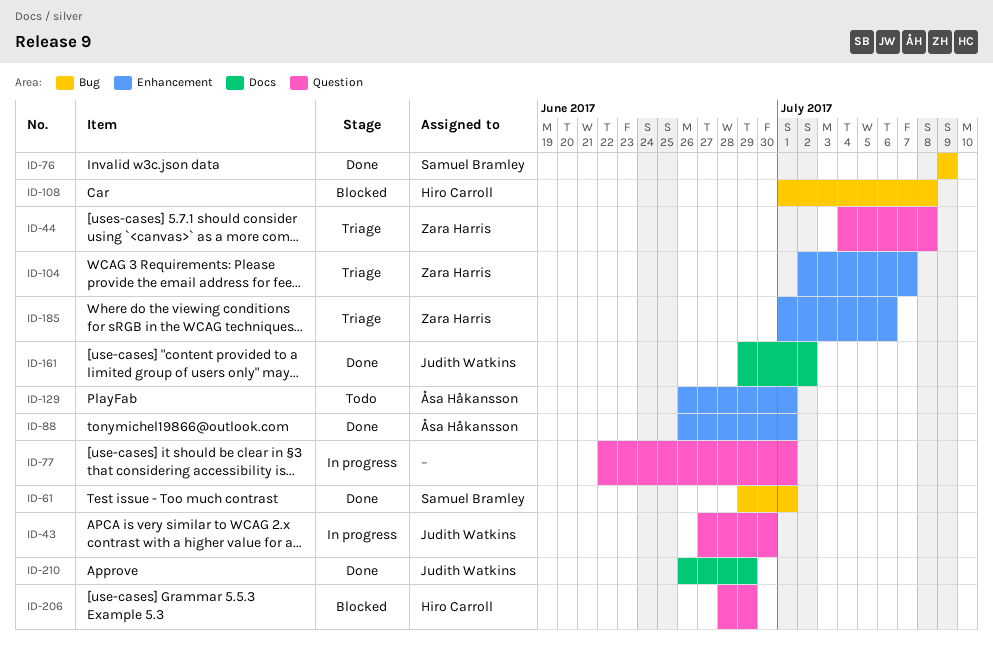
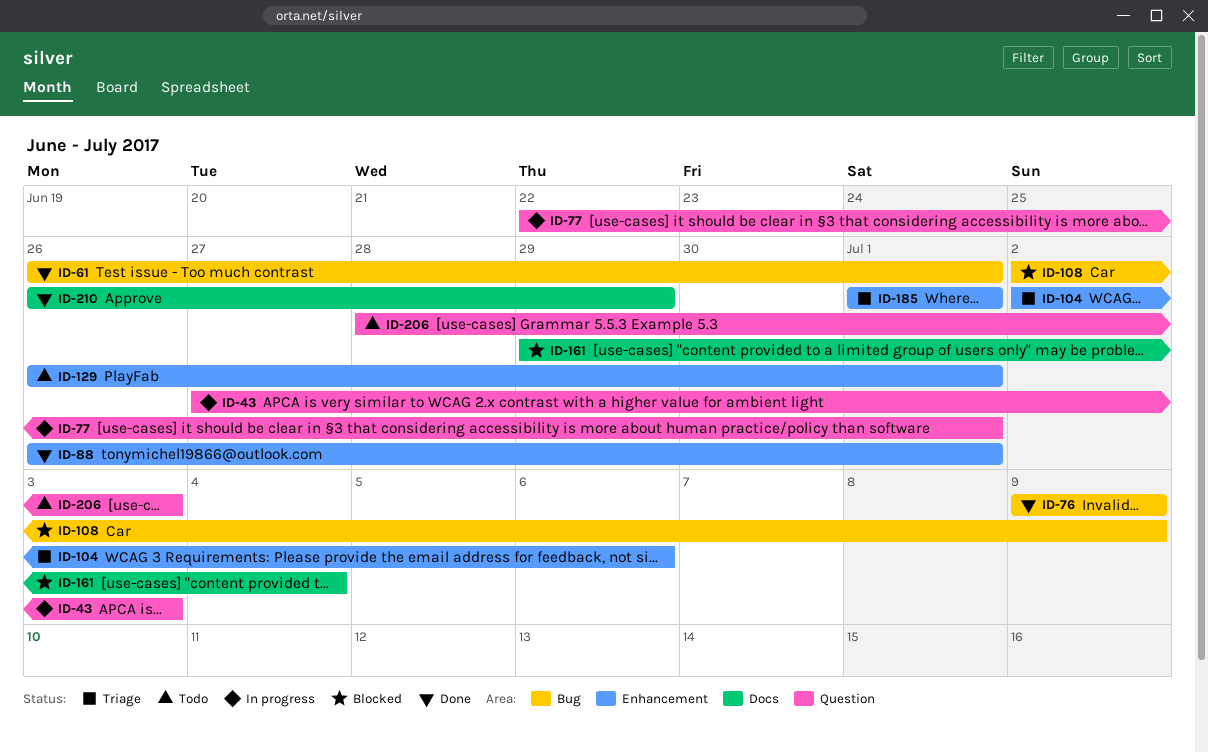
ID-43, due: Jun 30 -> Jul 3
ID-44: present -> none
ID-61, start: Jun 29 -> Jun 26
ID-104, due: Jul 7 -> Jul 6
ID-108, start: Jul 1 -> Jul 2
ID-108, due: Jul 8 -> Jul 9
ID-161, status: Done -> Blocked
ID-161, due: Jul 2 -> Jul 4
ID-185, due: Jul 6 -> Jul 1
ID-206, status: Blocked -> Todo
ID-206, due: Jun 29 -> Jul 3

